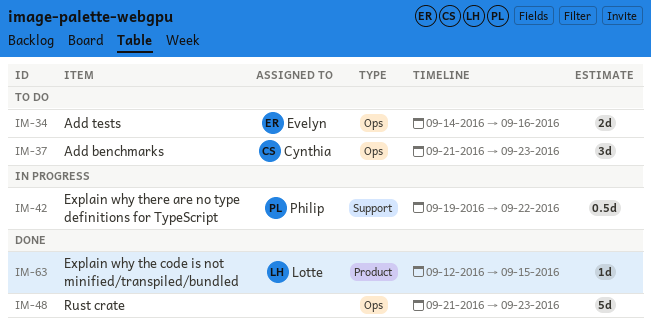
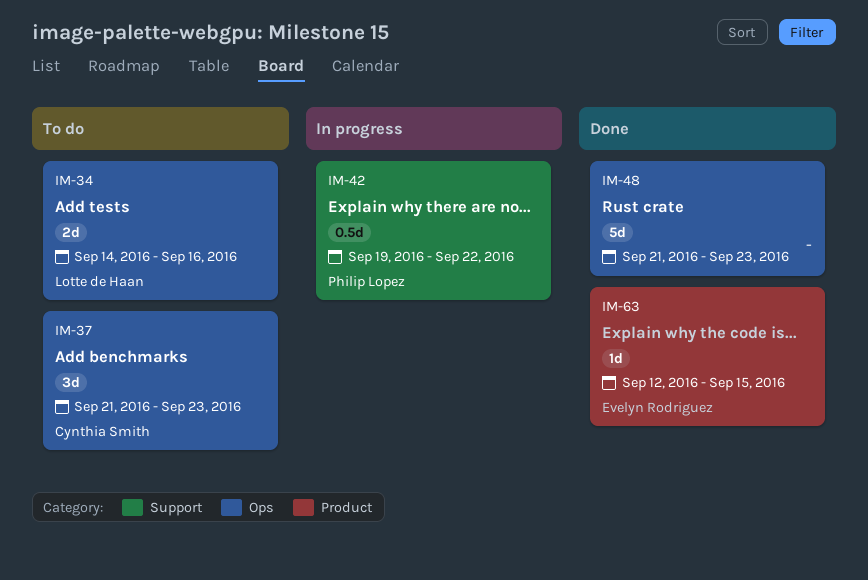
IM-34, owner: Evelyn Rodriguez -> Lotte de Haan
IM-63, owner: Lotte de Haan -> Evelyn Rodriguez

